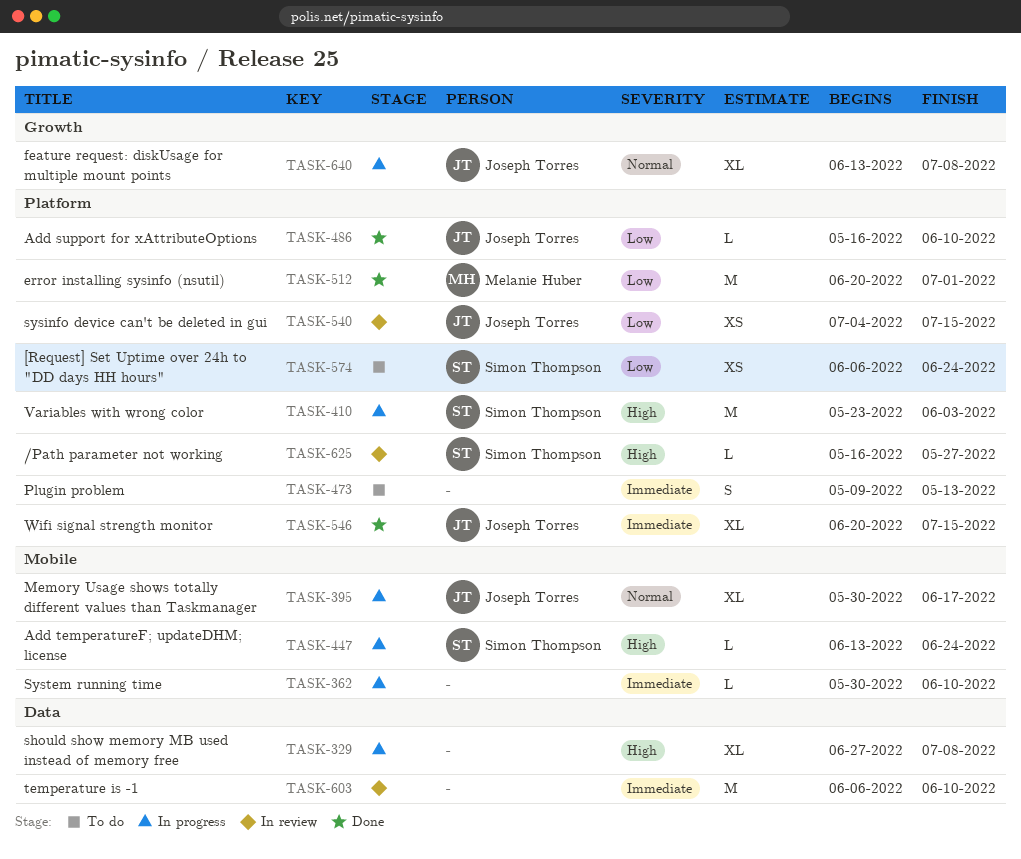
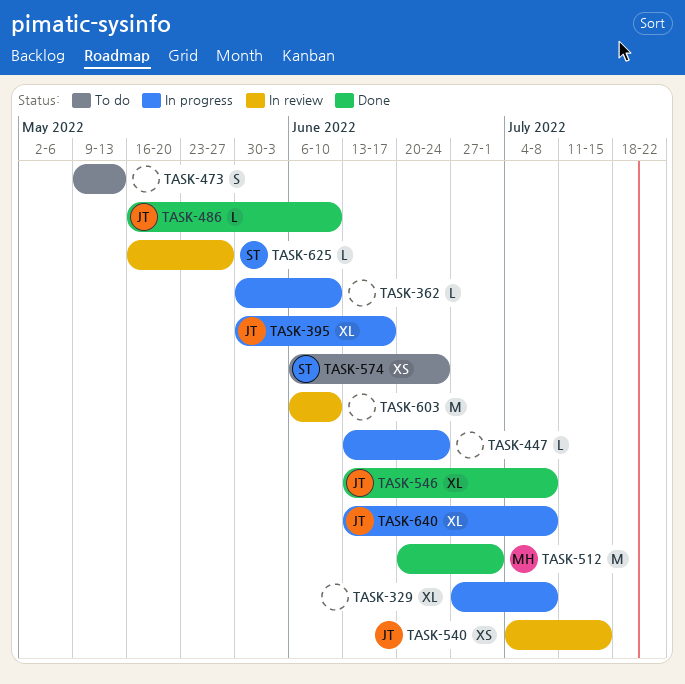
TASK-410: present -> none
TASK-447, owner: Simon Thompson -> none
TASK-546, start: Jun 20 -> Jun 13
TASK-546, due: Jul 15 -> Jul 8

